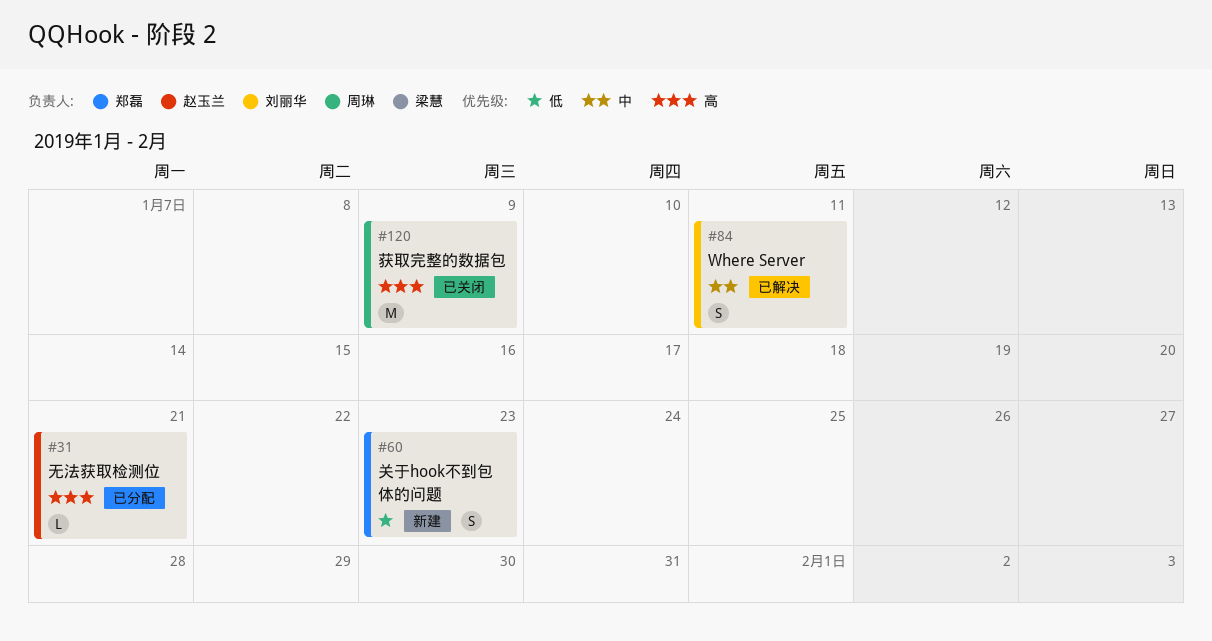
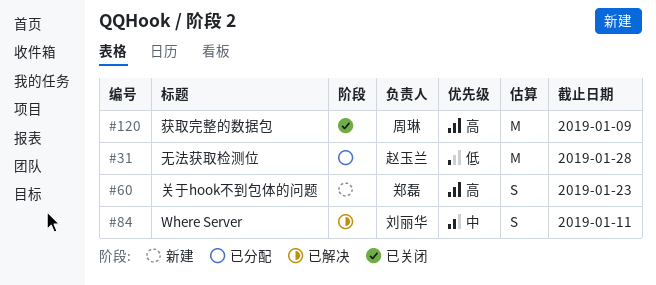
#31, priority: 高 -> 低
#31, estimate: L -> M
#31, due: Jan 21 -> Jan 28
#60, priority: 低 -> 高

